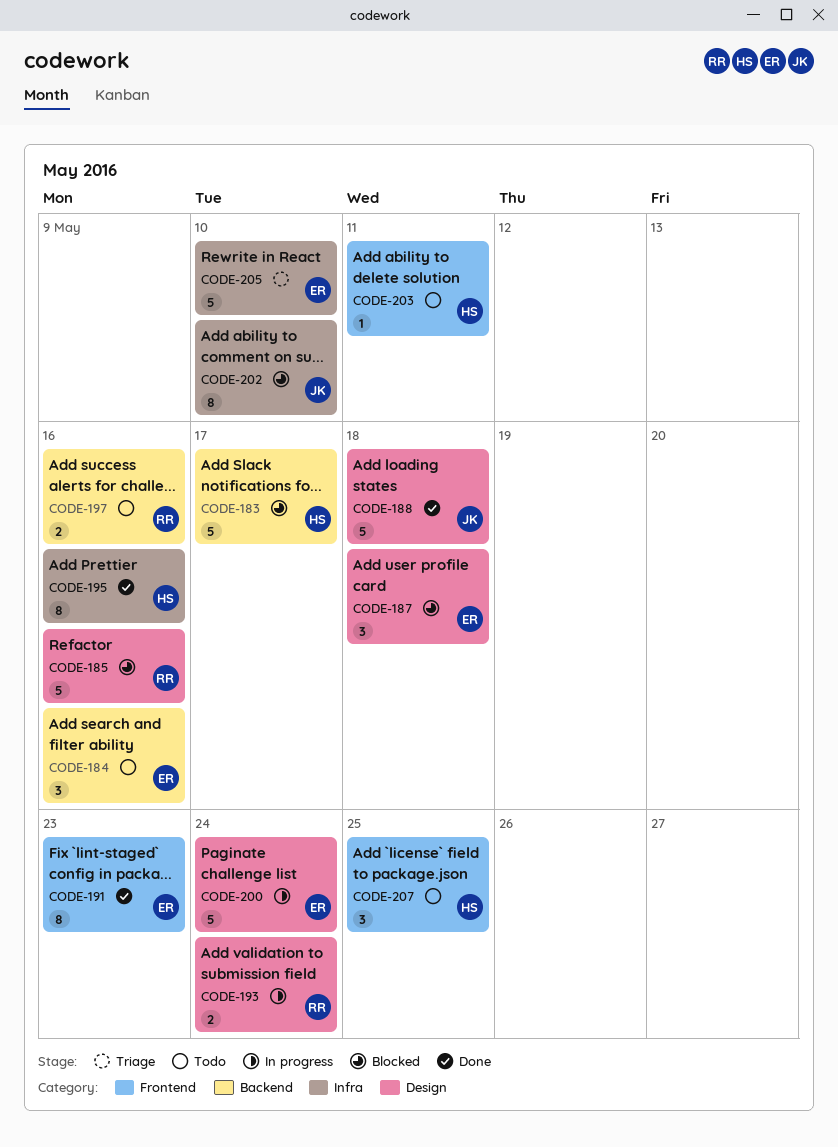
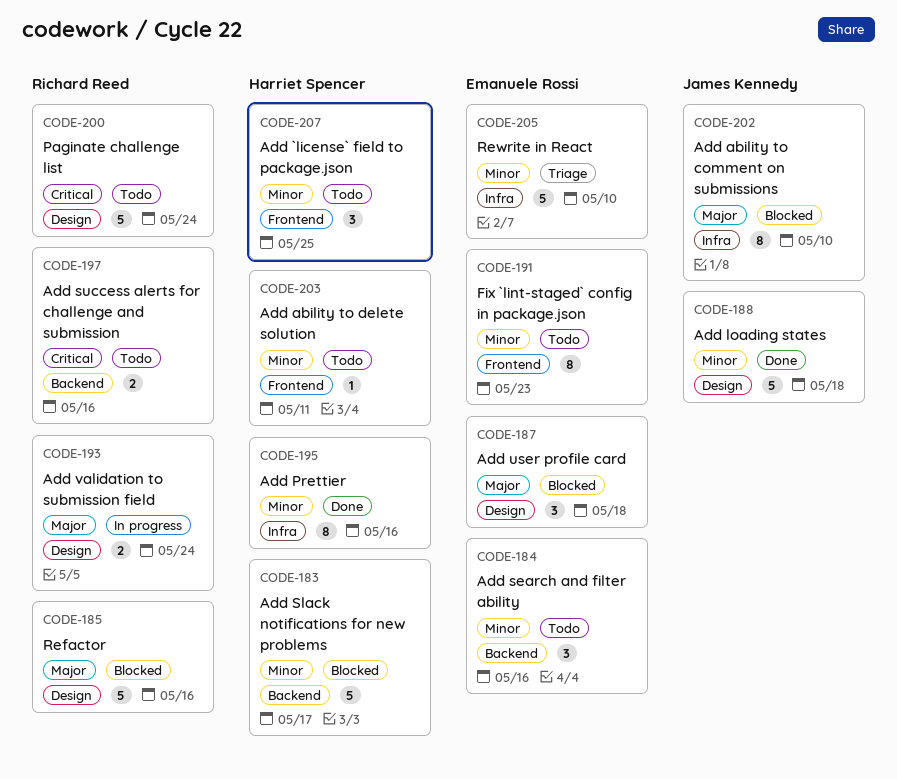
CODE-191, status: Done -> Todo
CODE-200, status: In progress -> Todo
CODE-200, owner: Emanuele Rossi -> Richard Reed

